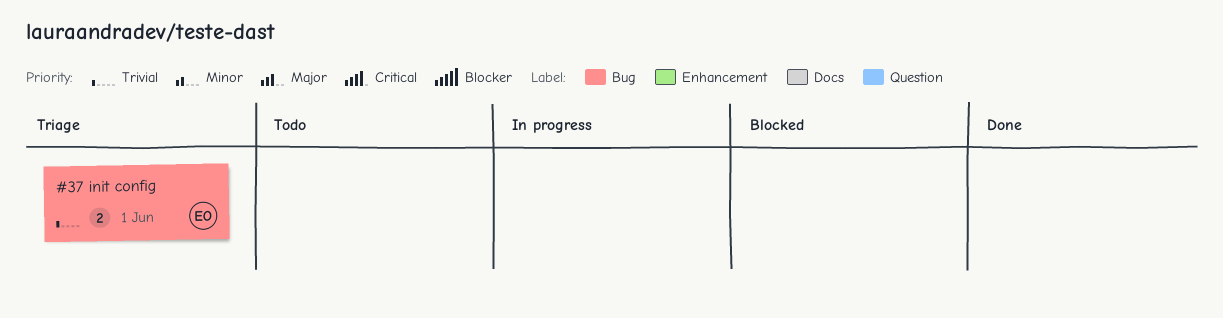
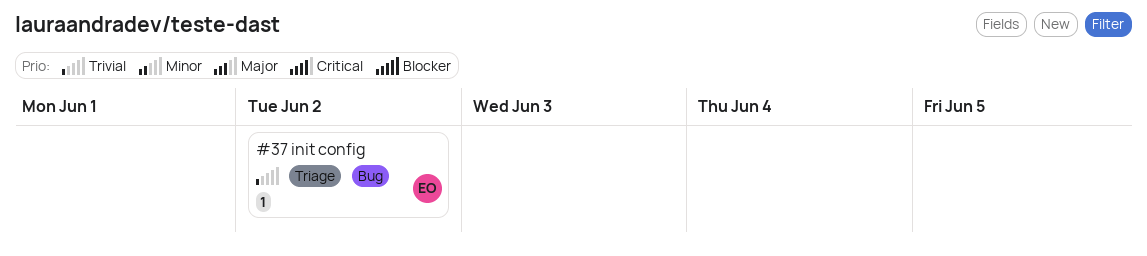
#37, estimate: 2 -> 1
#37, due: Jun 1 -> Jun 2

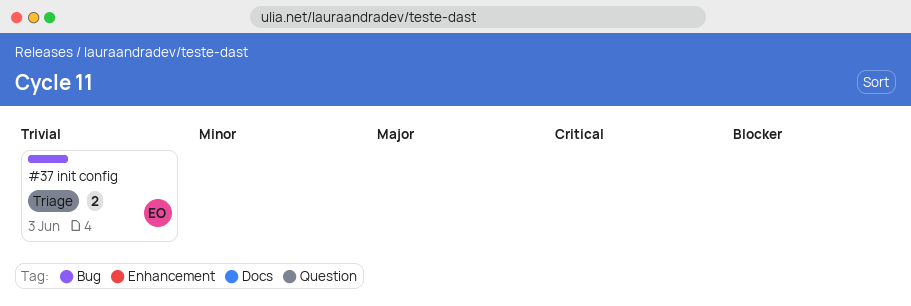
#37, estimate: 1 -> 2
#37, due: Jun 2 -> Jun 3

